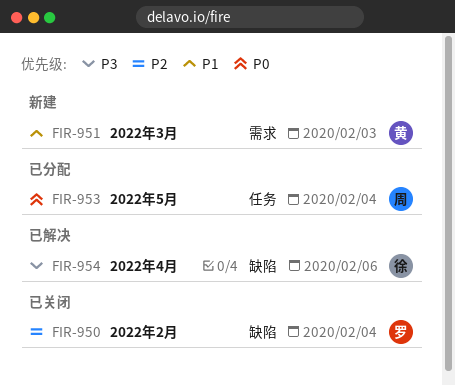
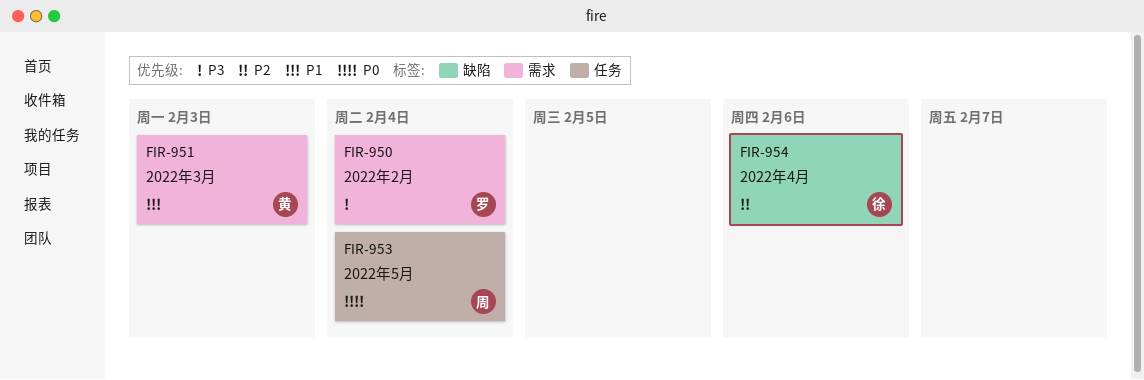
FIR-950, priority: P2 -> P3
FIR-950, label: 缺陷 -> 需求
FIR-954, priority: P3 -> P2

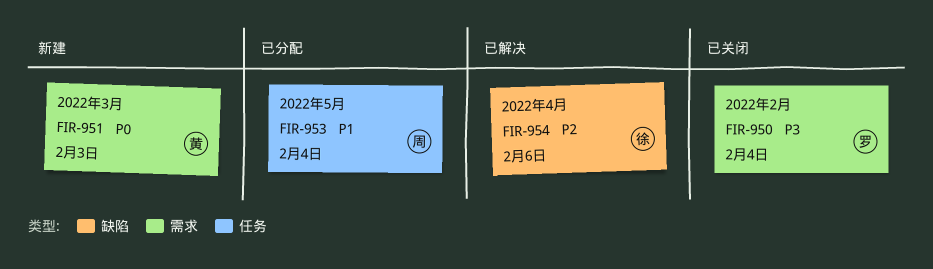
FIR-951, priority: P1 -> P0
FIR-953, priority: P0 -> P1

